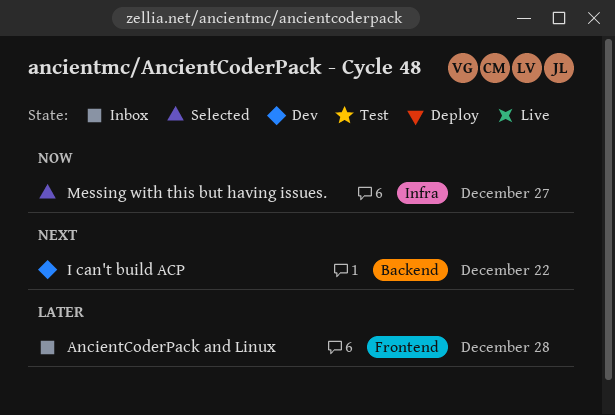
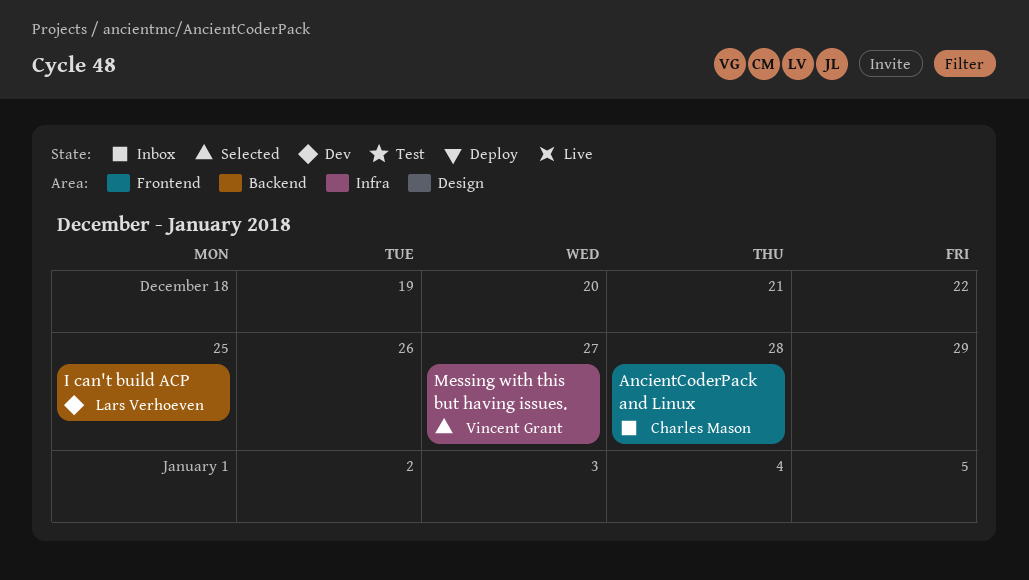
I can't build ACP, due: Dec 22 -> Dec 25

